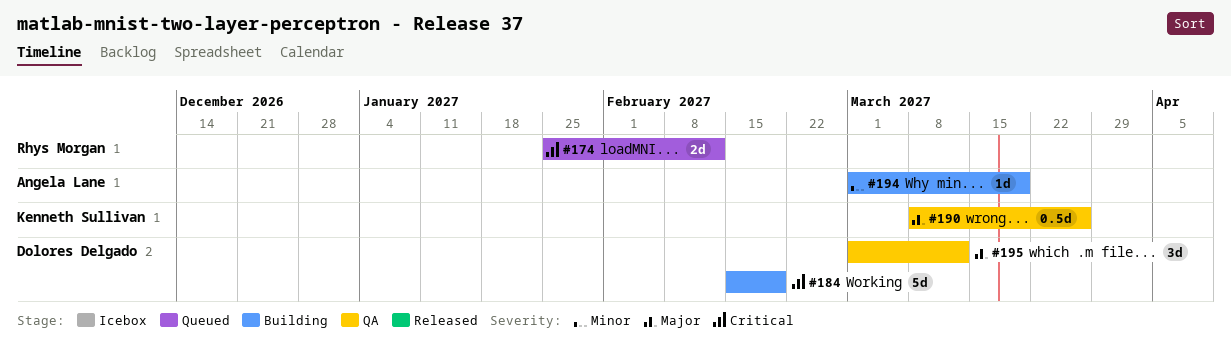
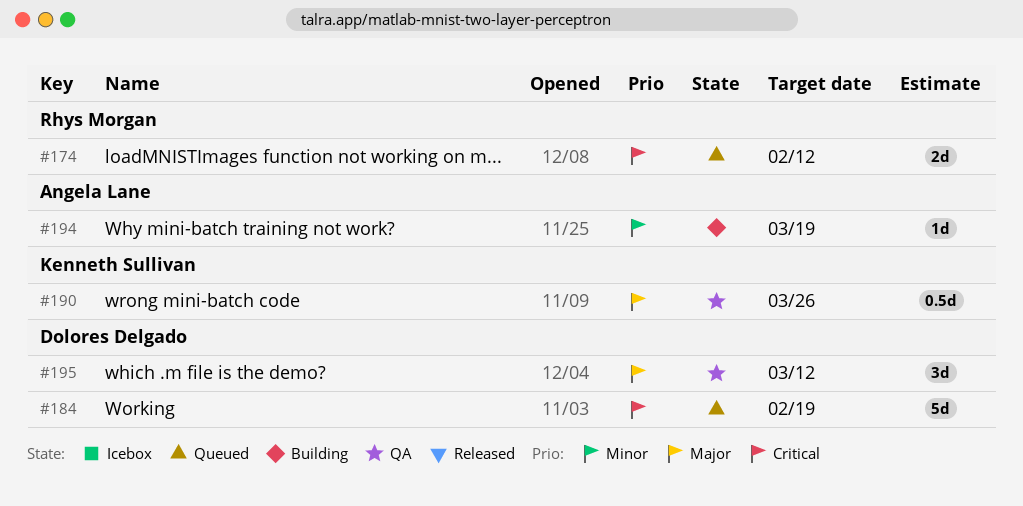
#184, status: Building -> Queued

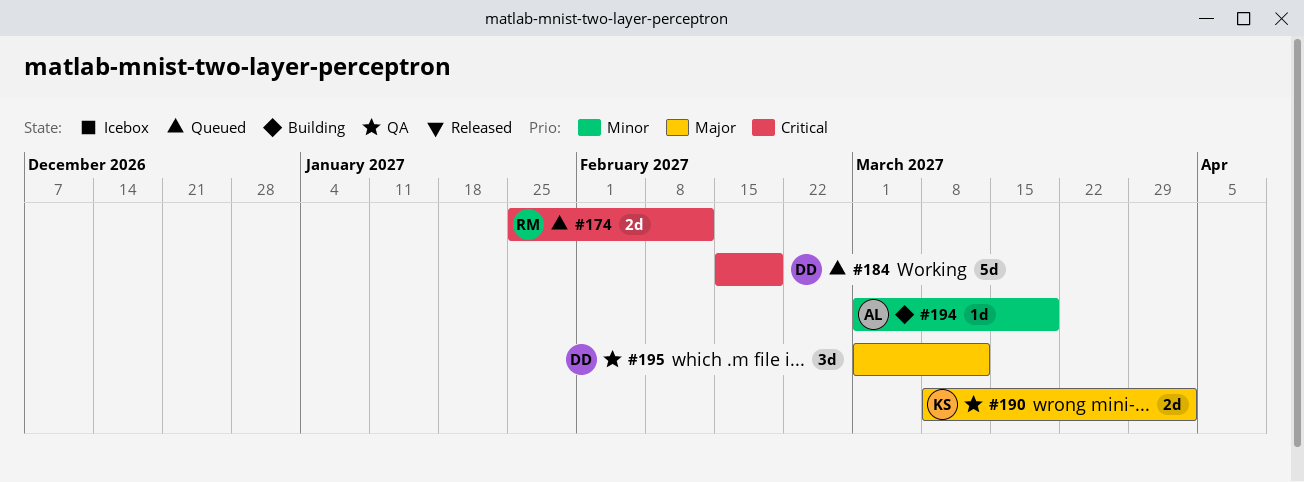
#190, estimate: 0.5d -> 2d
#190, due: Mar 26 -> Apr 2

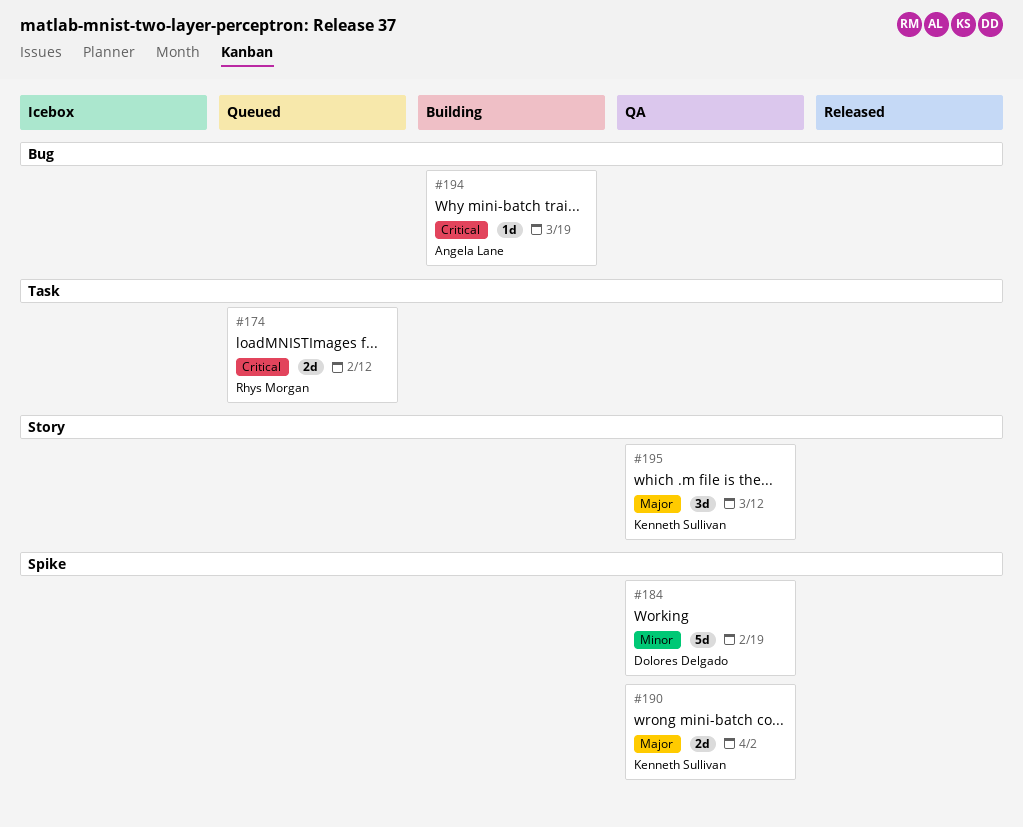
#184, status: Queued -> QA
#184, priority: Critical -> Minor
#194, priority: Minor -> Critical
#195, owner: Dolores Delgado -> Kenneth Sullivan

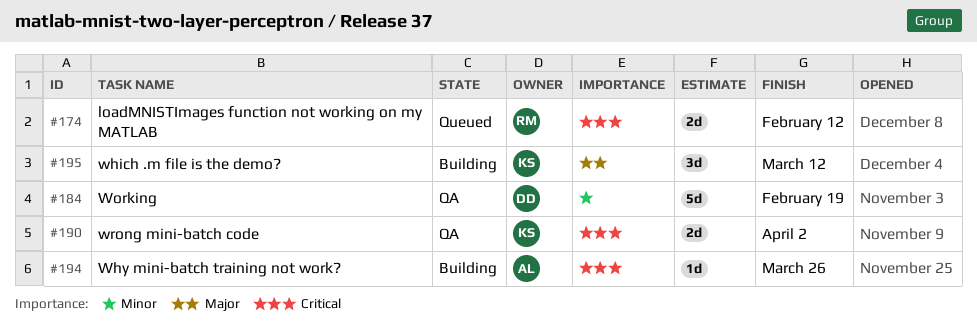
#190, priority: Major -> Critical
#194, due: Mar 19 -> Mar 26
#195, status: QA -> Building

